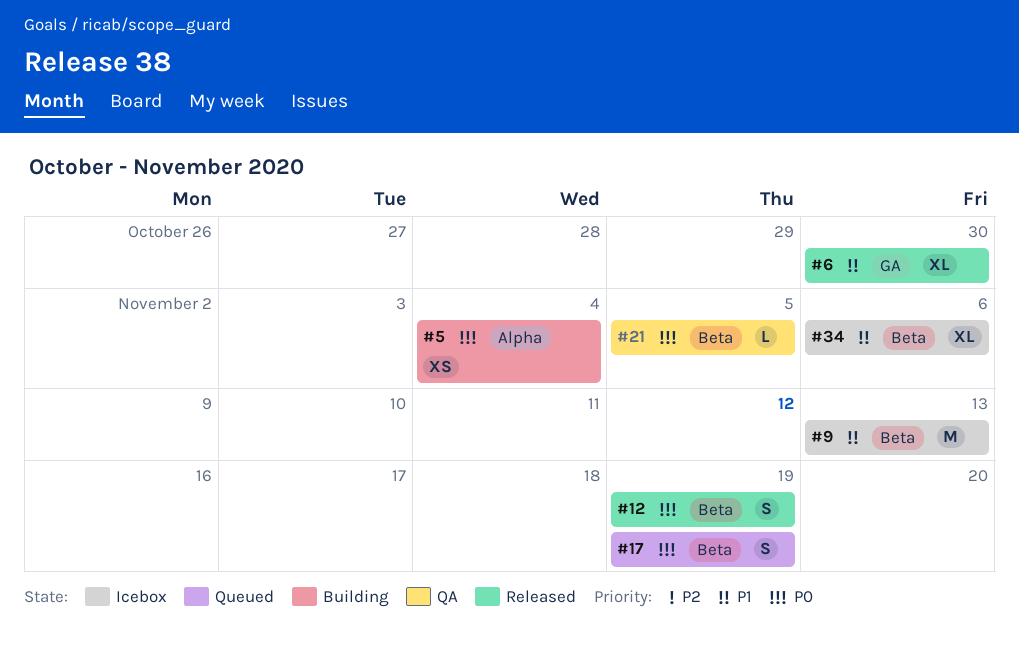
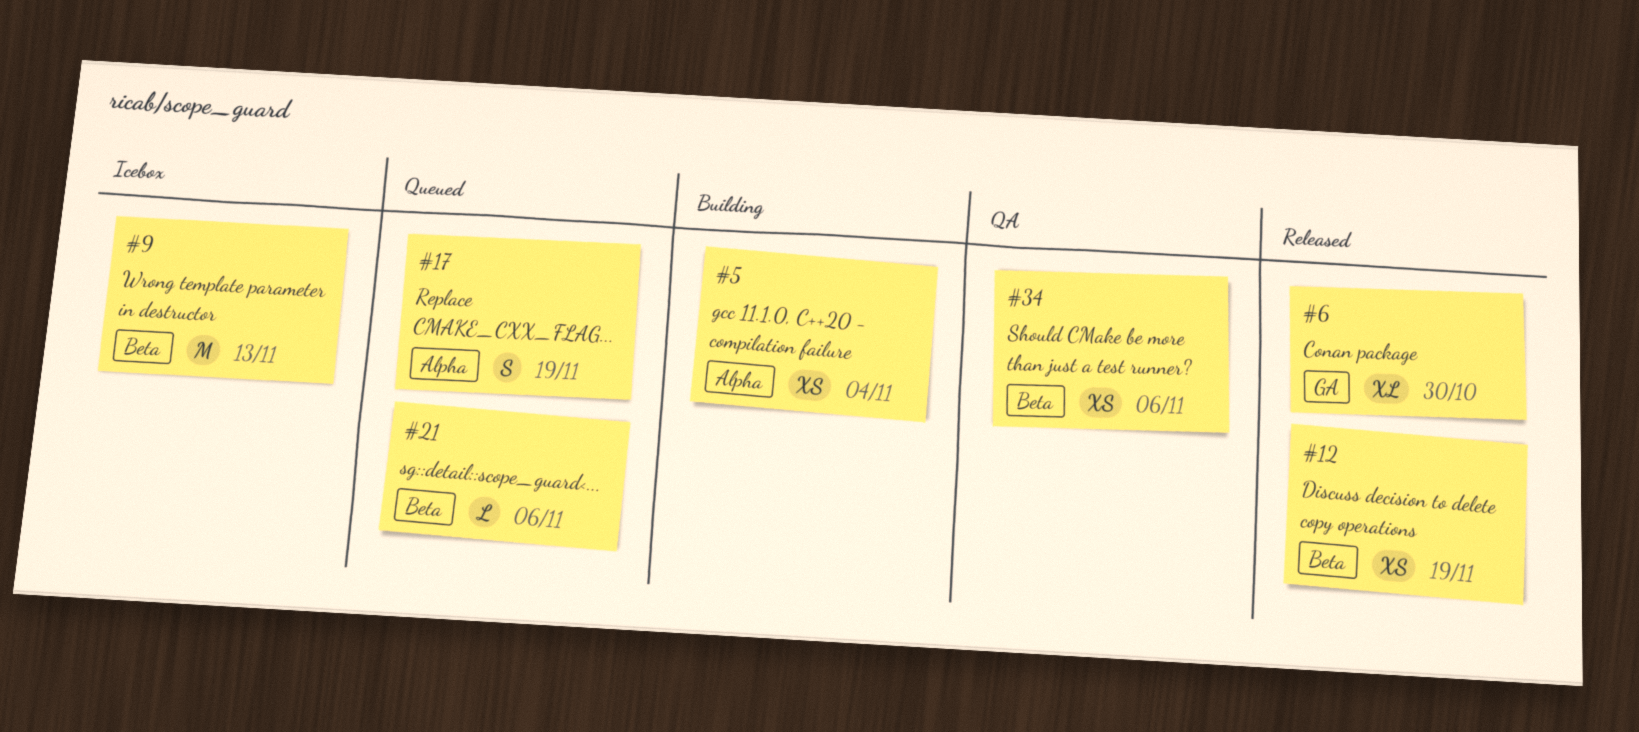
#12, estimate: S -> XS
#17, label: Beta -> Alpha
#21, status: QA -> Queued
#21, due: Nov 5 -> Nov 6
#34, status: Icebox -> QA
#34, estimate: XL -> XS

